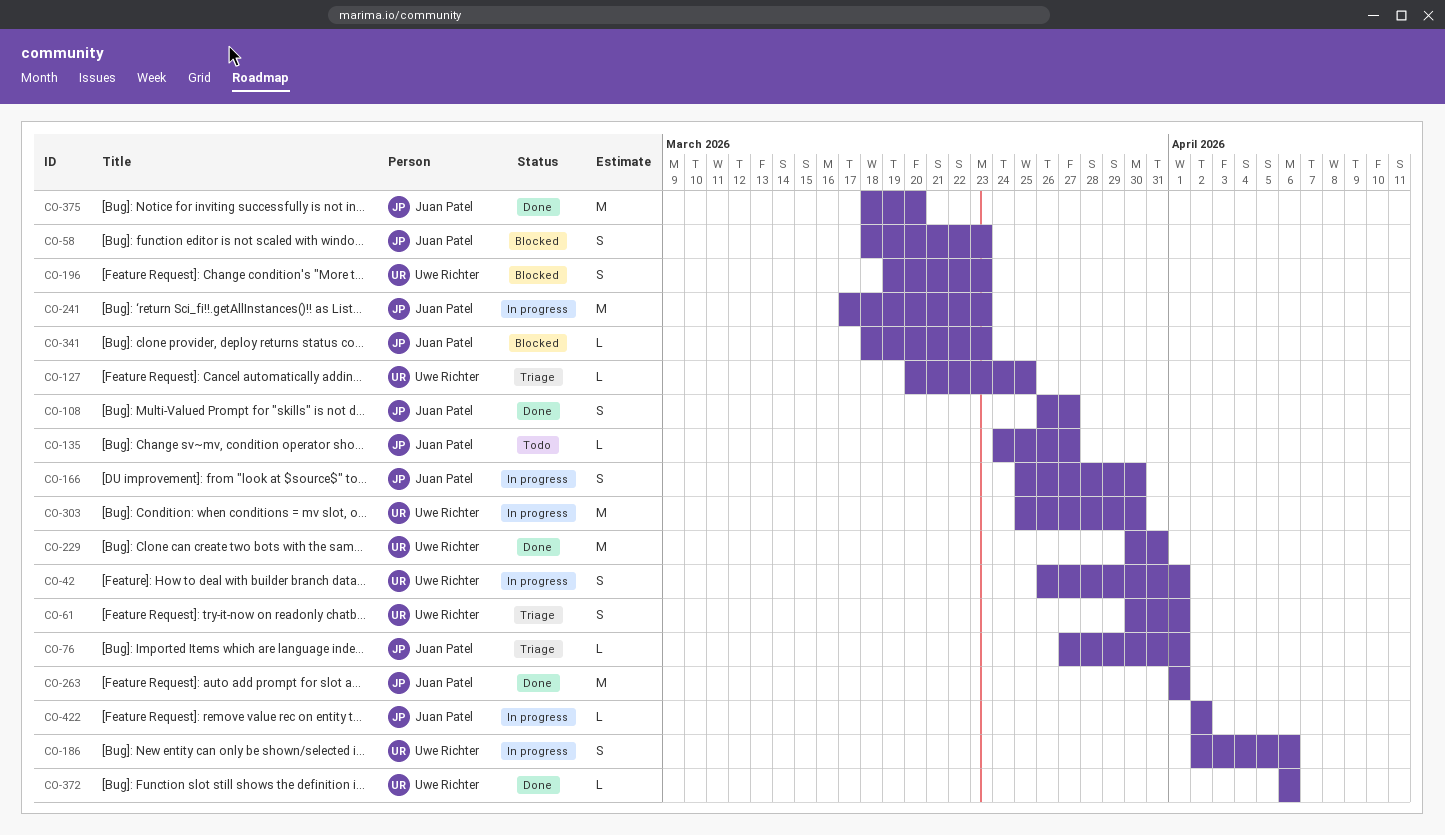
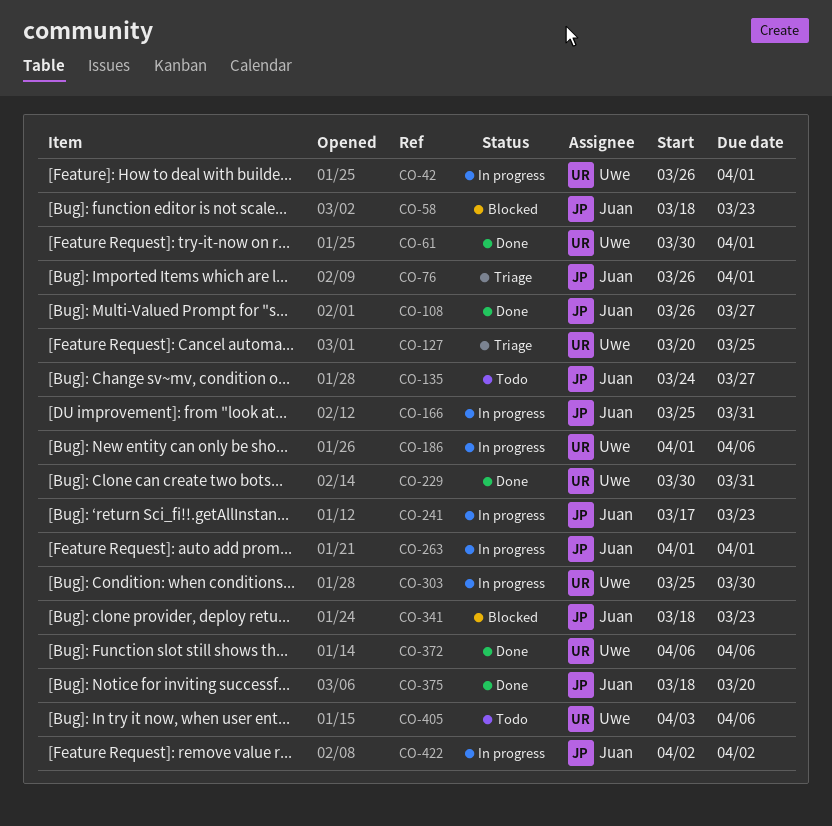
CO-61, status: Triage -> Done
CO-76, start: Mar 27 -> Mar 26
CO-166, due: Mar 30 -> Mar 31
CO-186, start: Apr 2 -> Apr 1
CO-196: present -> none
CO-263, status: Done -> In progress
CO-405: none -> present

